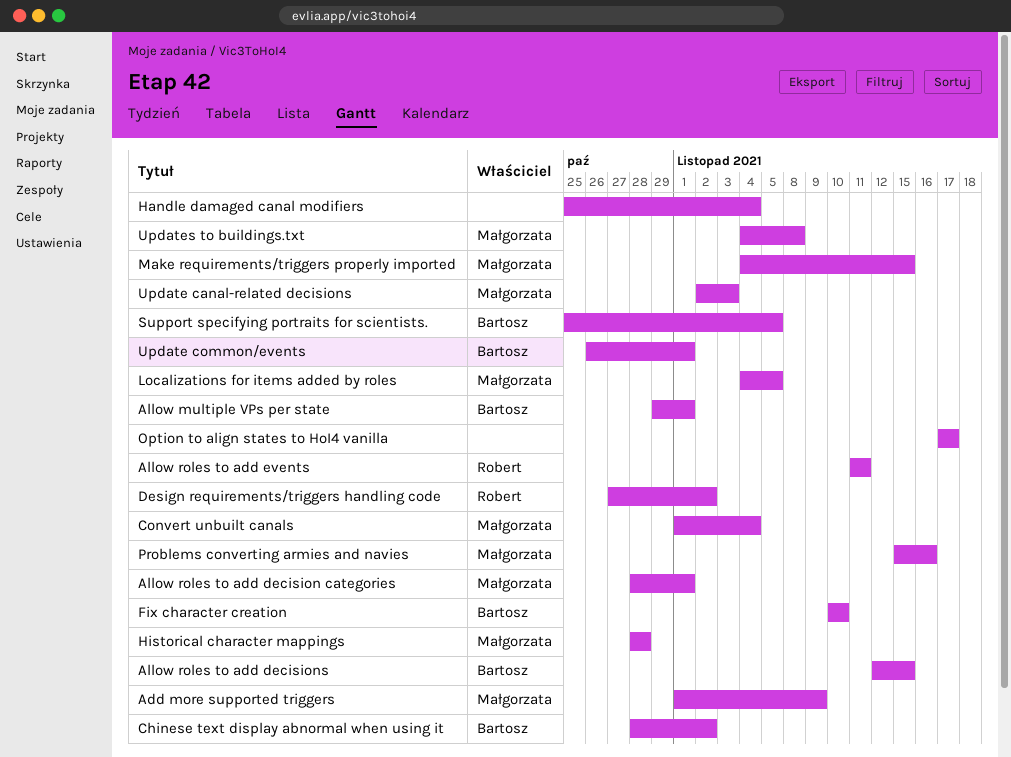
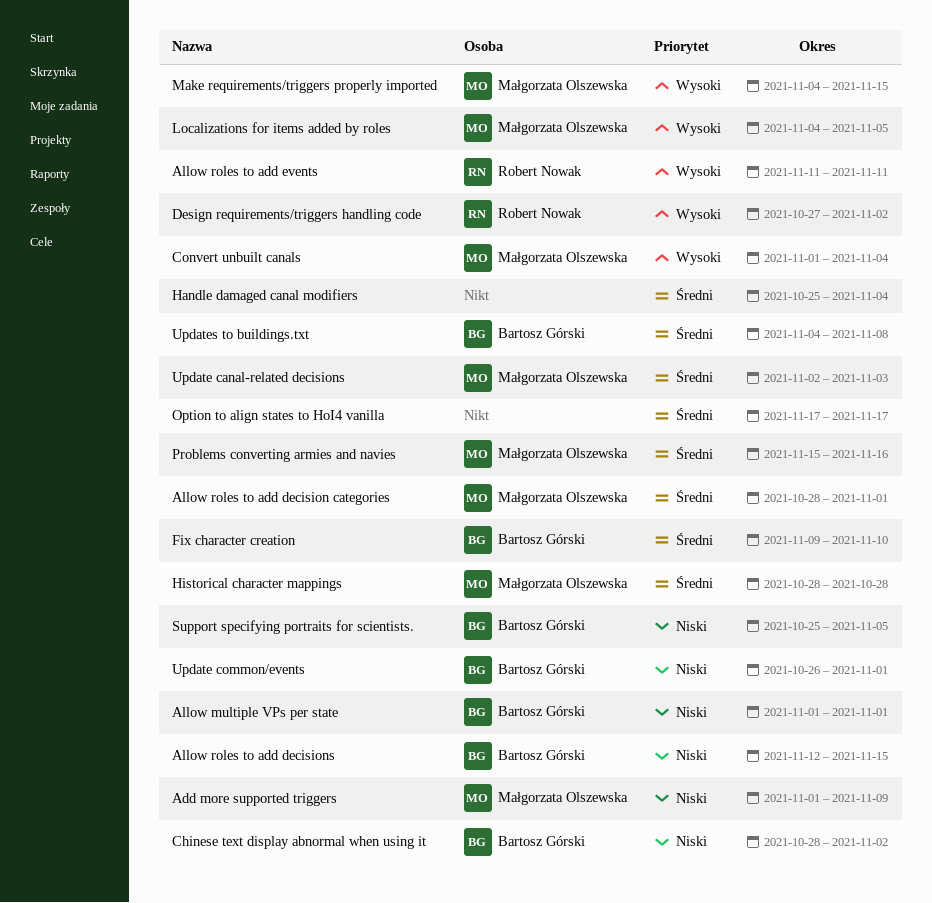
Allow multiple VPs per state, start: Oct 29 -> Nov 1
Fix character creation, start: Nov 10 -> Nov 9
Updates to buildings.txt, owner: Małgorzata Olszewska -> Bartosz Górski

